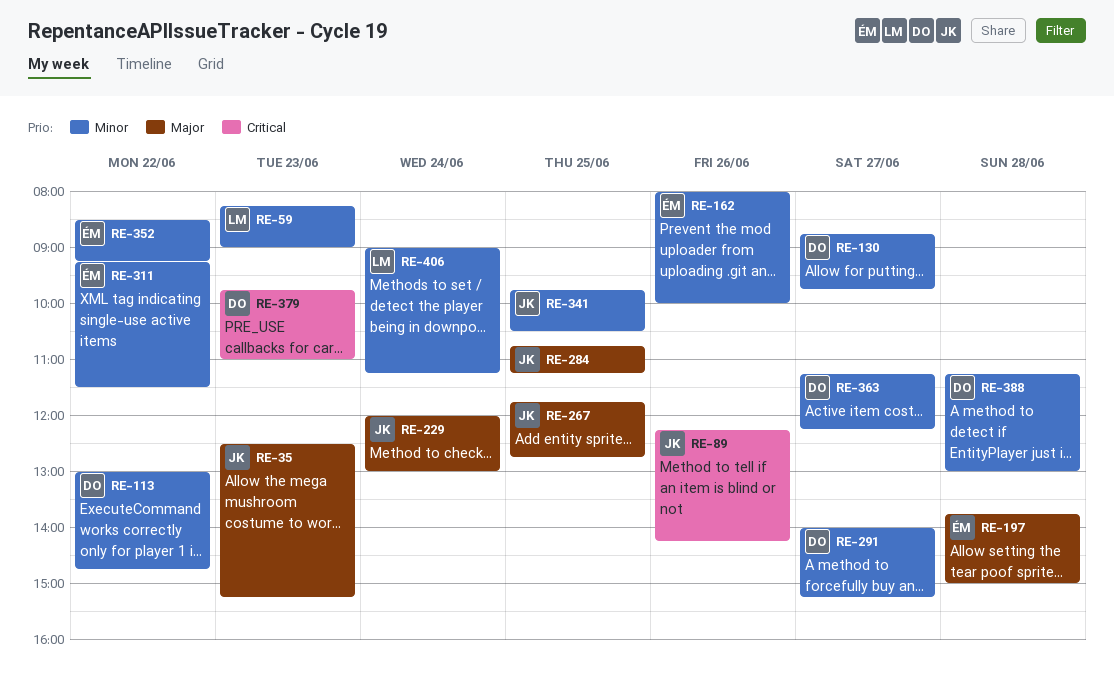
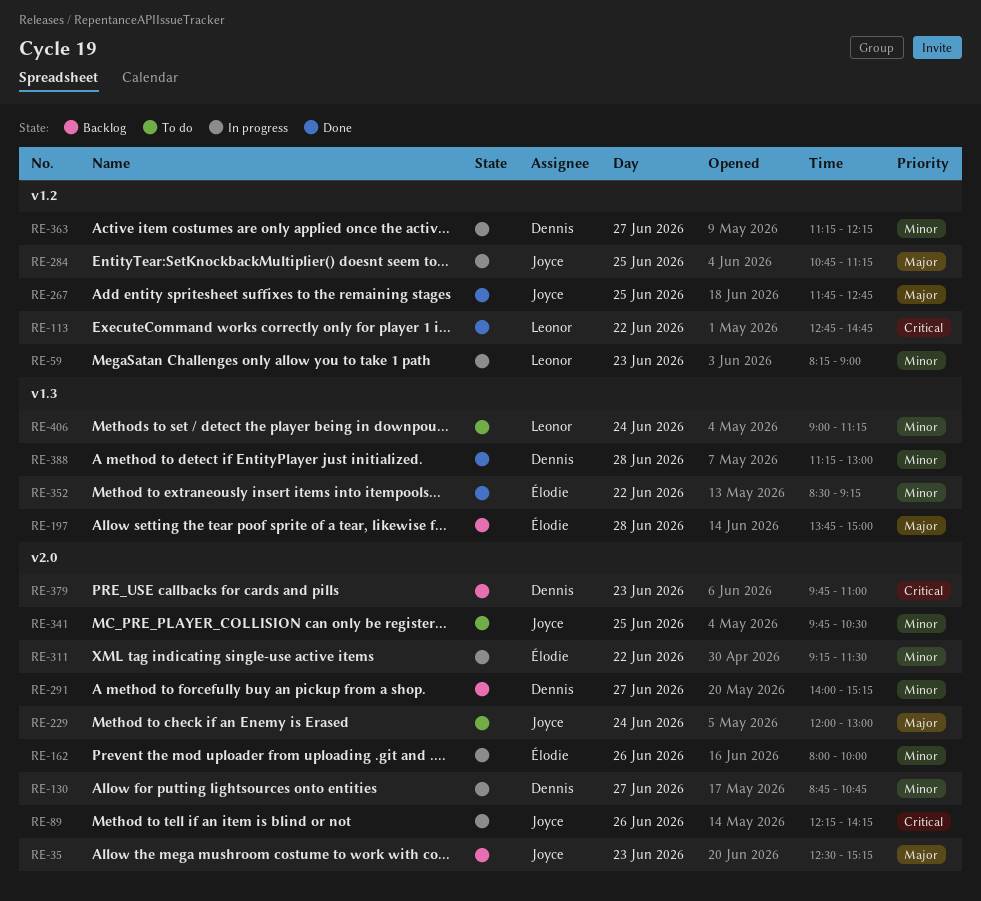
RE-113, owner: Dennis -> Leonor
RE-113, priority: Minor -> Critical
RE-113, begins: 13:00 -> 12:45
RE-130, ends: 09:45 -> 10:45

